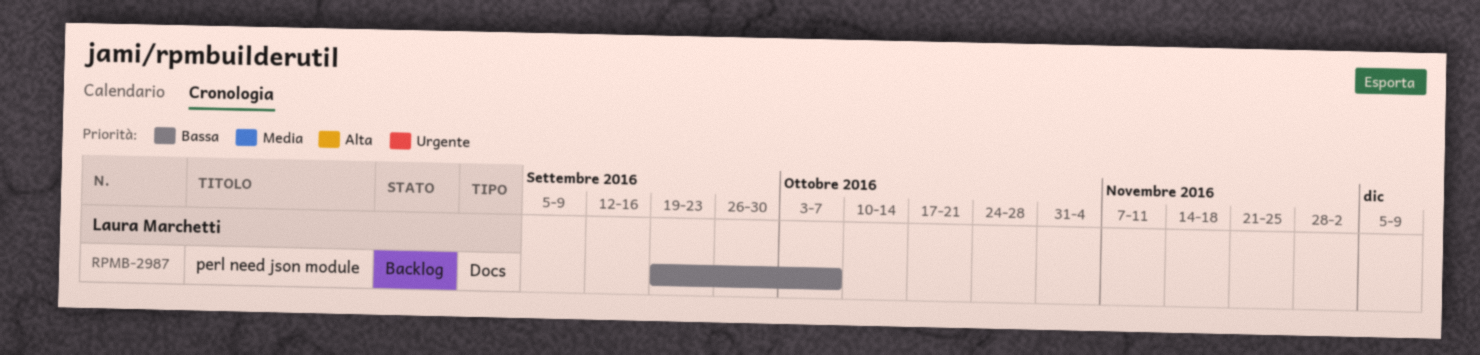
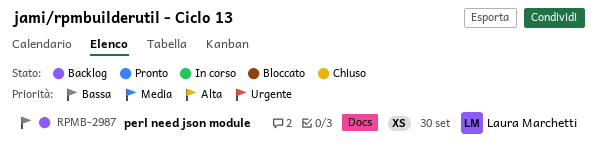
RPMB-2987, due: Oct 7 -> Sep 30

